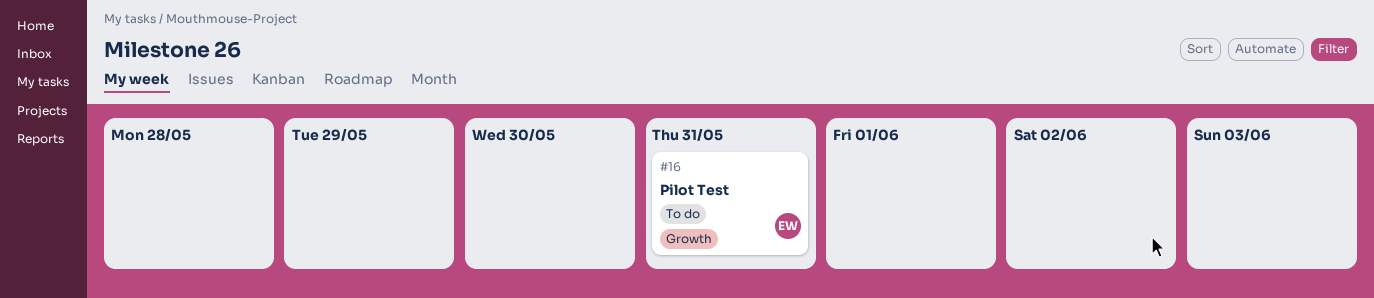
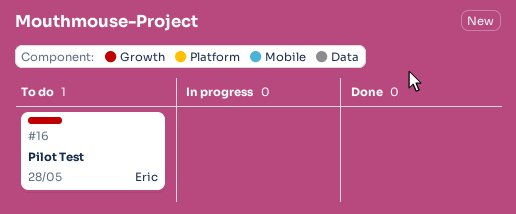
#16, due: May 31 -> May 28

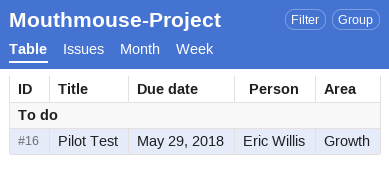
#16, due: May 28 -> May 29

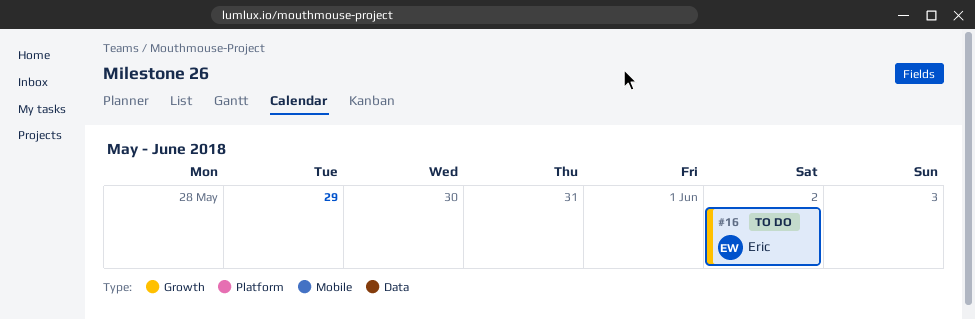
#16, due: May 29 -> Jun 2

